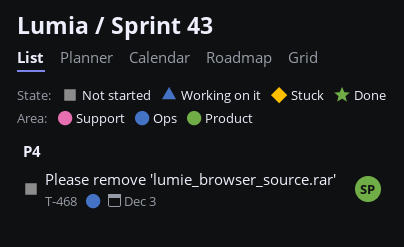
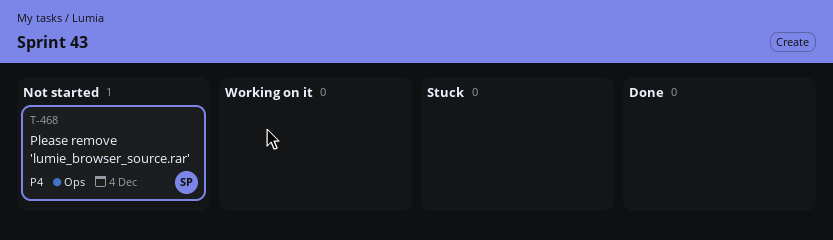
T-468, due: Dec 3 -> Dec 4

